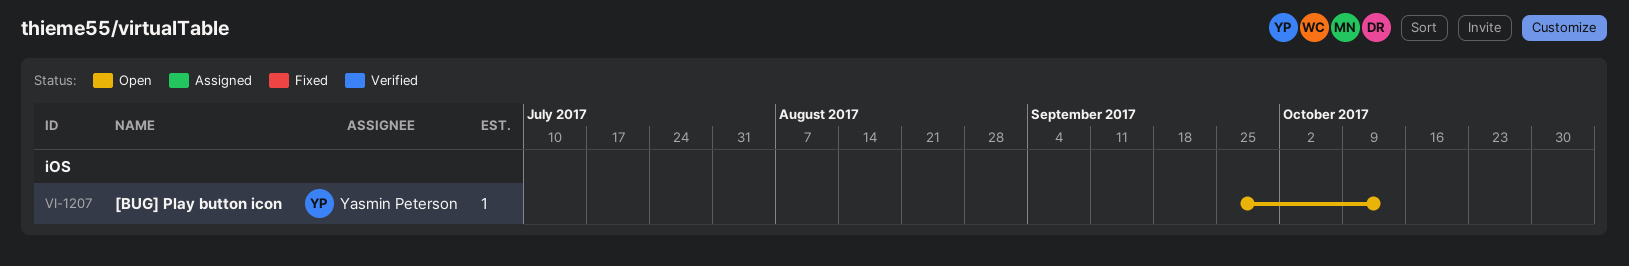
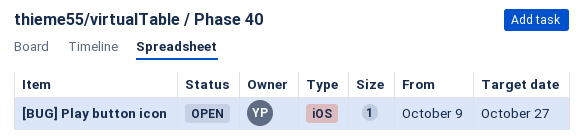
[BUG] Play button icon, start: Sep 25 -> Oct 9
[BUG] Play button icon, due: Oct 13 -> Oct 27

